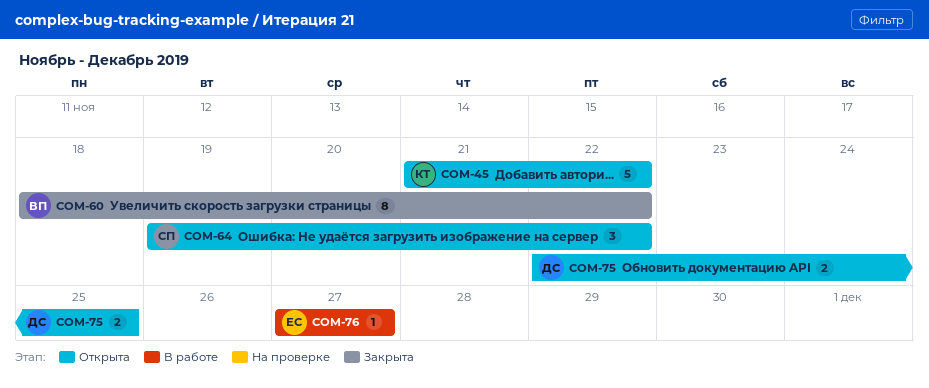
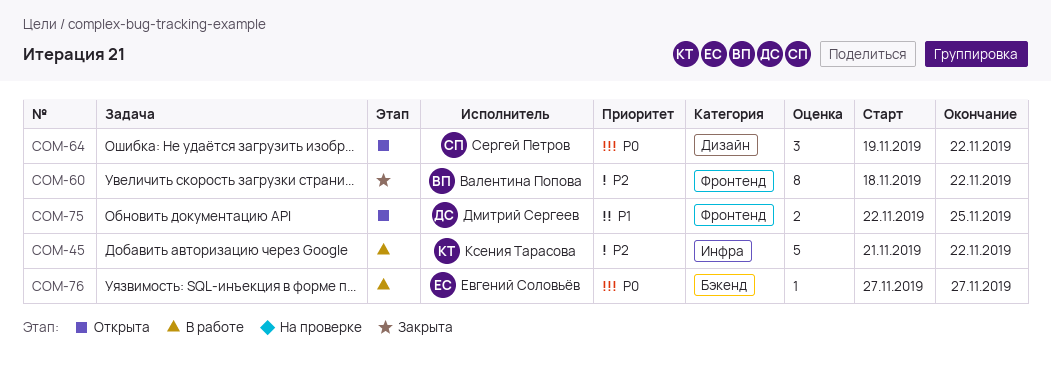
COM-45, status: Открыта -> В работе

